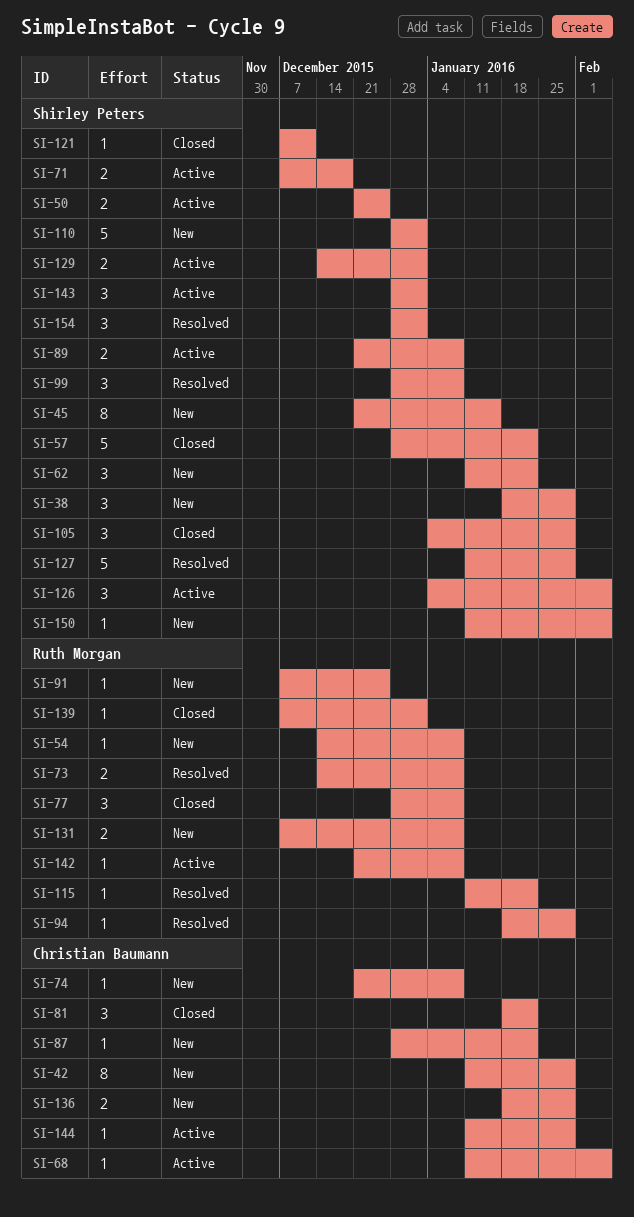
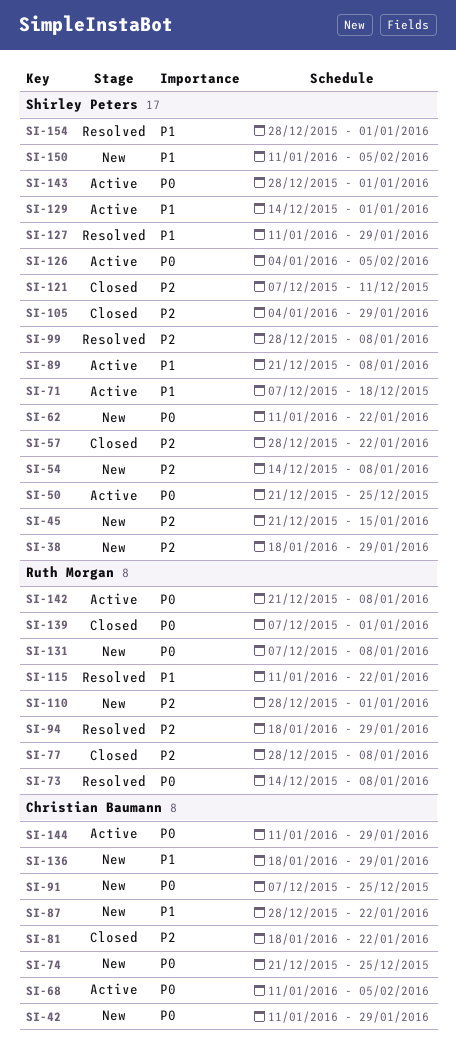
SI-54, owner: Ruth Morgan -> Shirley Peters
SI-74, due: Jan 8 -> Dec 25
SI-91, owner: Ruth Morgan -> Christian Baumann
SI-110, owner: Shirley Peters -> Ruth Morgan

